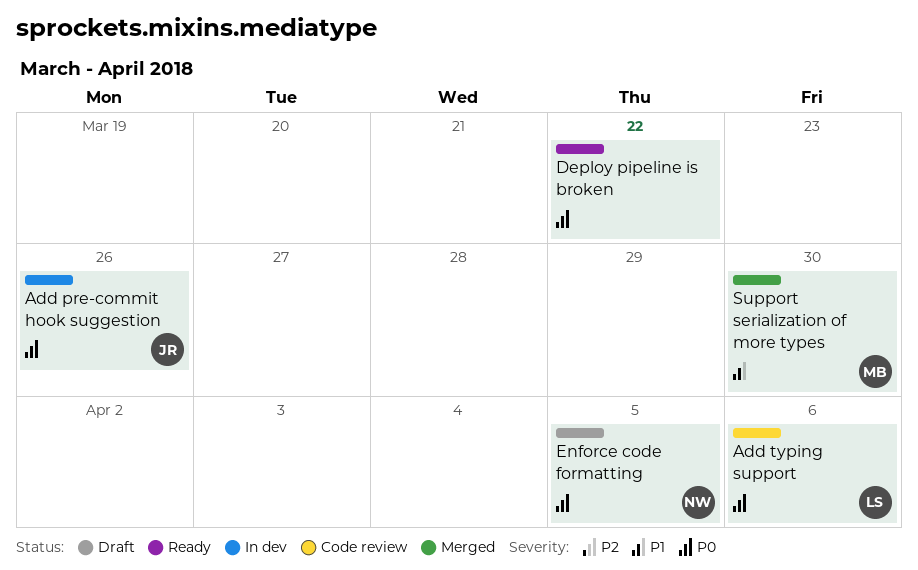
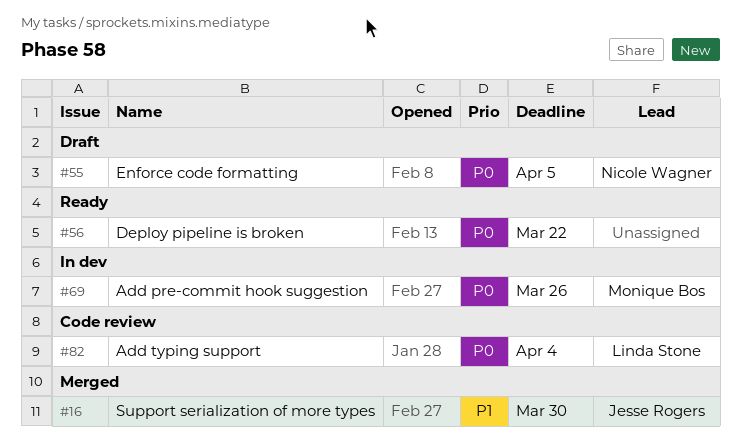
Add pre-commit hook suggestion, owner: Jesse Rogers -> Monique Bos
Add typing support, due: Apr 6 -> Apr 4
Support serialization of more types, owner: Monique Bos -> Jesse Rogers

